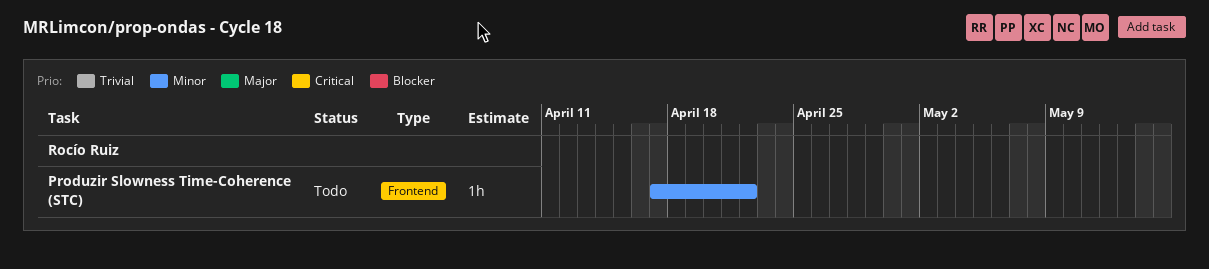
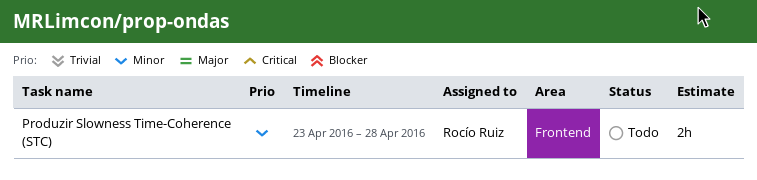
Produzir Slowness Time-Coherence (STC), estimate: 1h -> 2h
Produzir Slowness Time-Coherence (STC), start: Apr 17 -> Apr 23
Produzir Slowness Time-Coherence (STC), due: Apr 22 -> Apr 28

